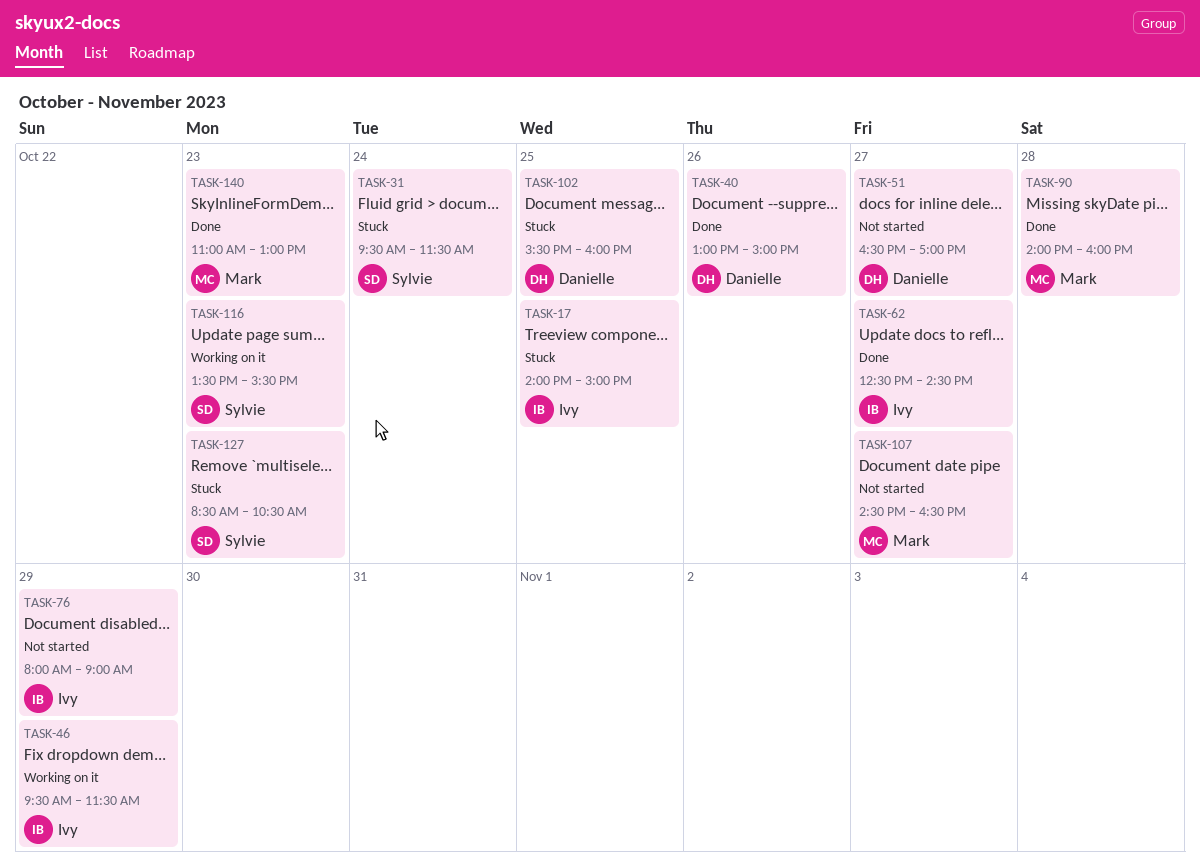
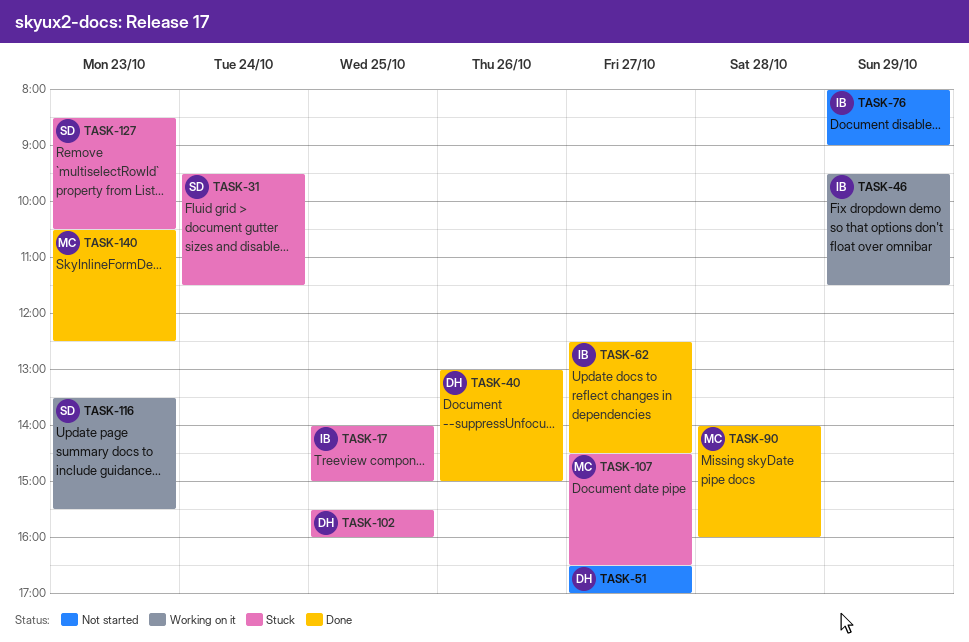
TASK-107, status: Not started -> Stuck
TASK-140, begins: 11:00 -> 10:30
TASK-140, ends: 13:00 -> 12:30

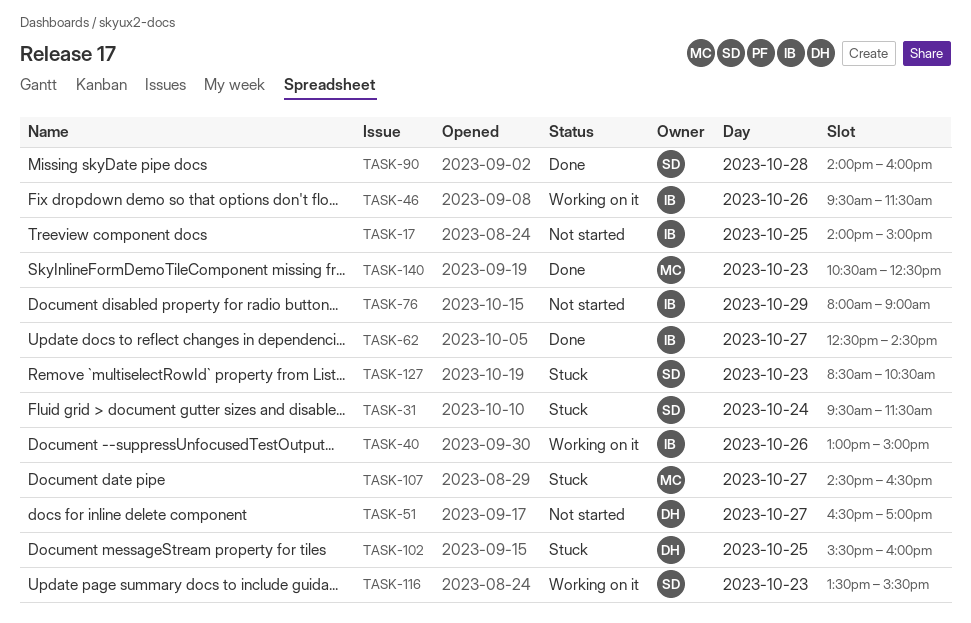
TASK-17, status: Stuck -> Not started
TASK-40, status: Done -> Working on it
TASK-40, owner: DH -> IB
TASK-46, day: Oct 29 -> Oct 26
TASK-90, owner: MC -> SD

